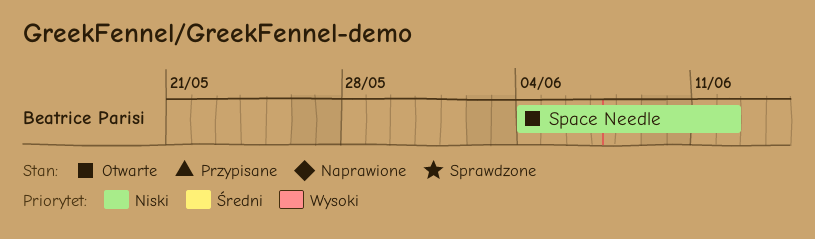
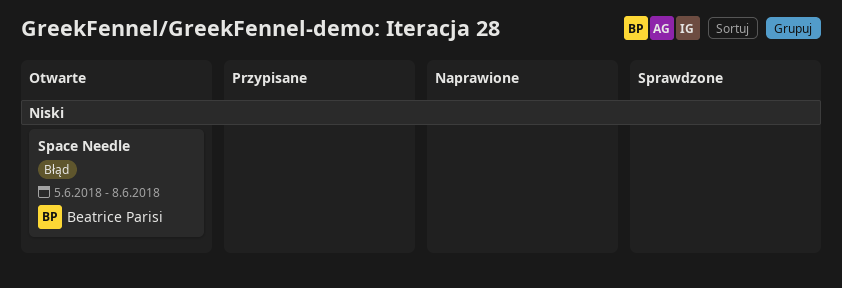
Space Needle, start: Jun 4 -> Jun 5
Space Needle, due: Jun 12 -> Jun 8

